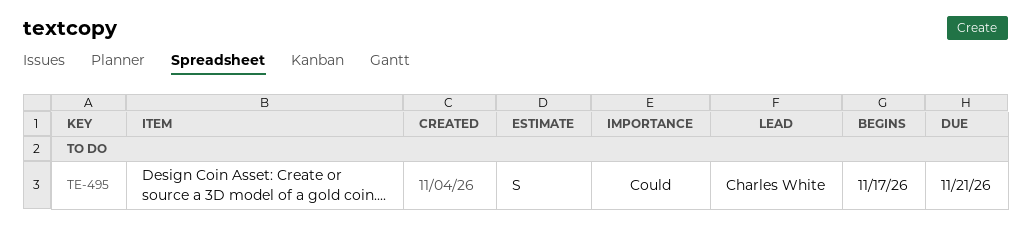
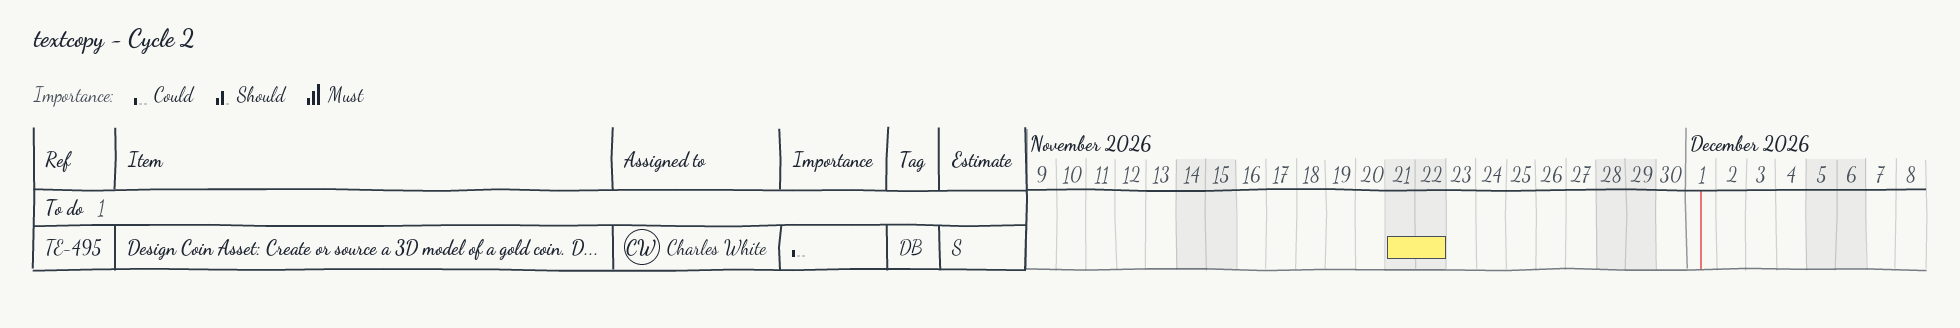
TE-495, start: Nov 17 -> Nov 21
TE-495, due: Nov 21 -> Nov 22

